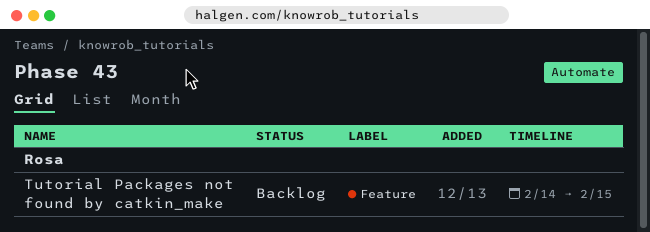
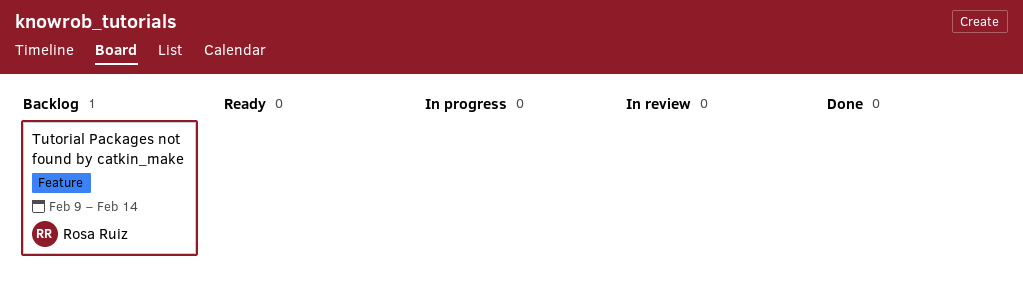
Tutorial Packages not found by catkin_make, start: Feb 14 -> Feb 9
Tutorial Packages not found by catkin_make, due: Feb 15 -> Feb 14

